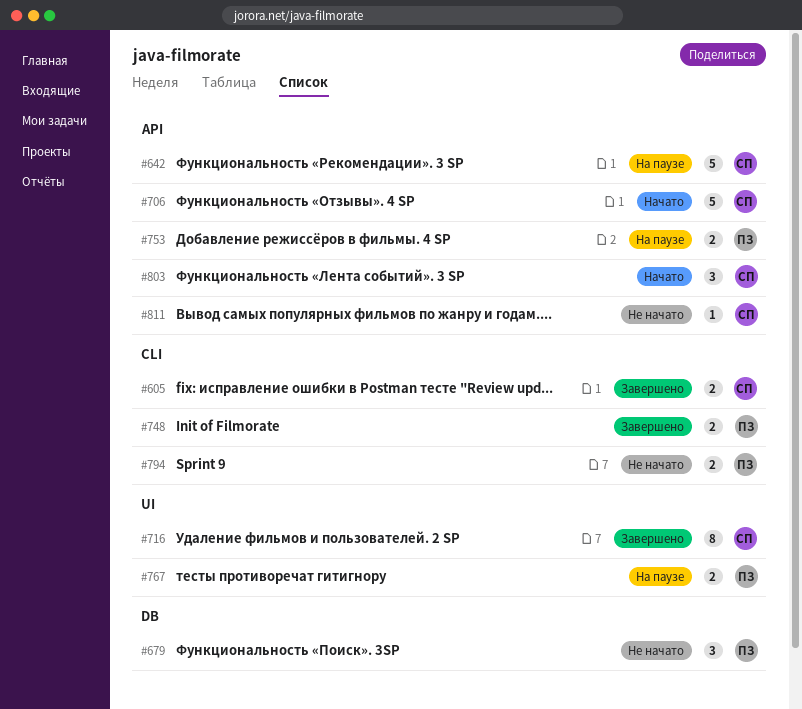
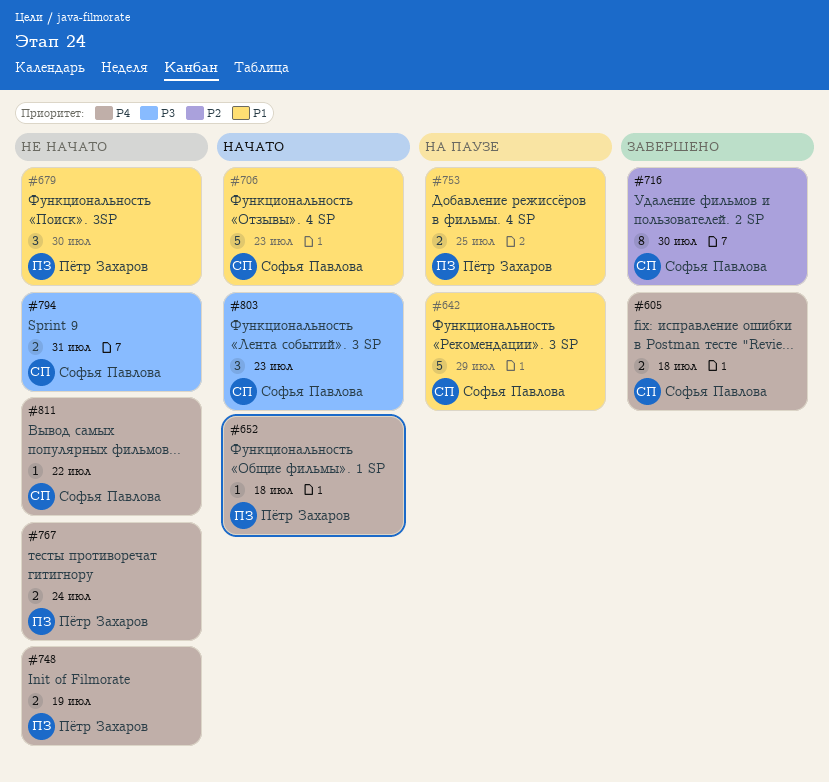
#652: none -> present
#748, status: Завершено -> Не начато
#767, status: На паузе -> Не начато
#794, owner: Пётр Захаров -> Софья Павлова

